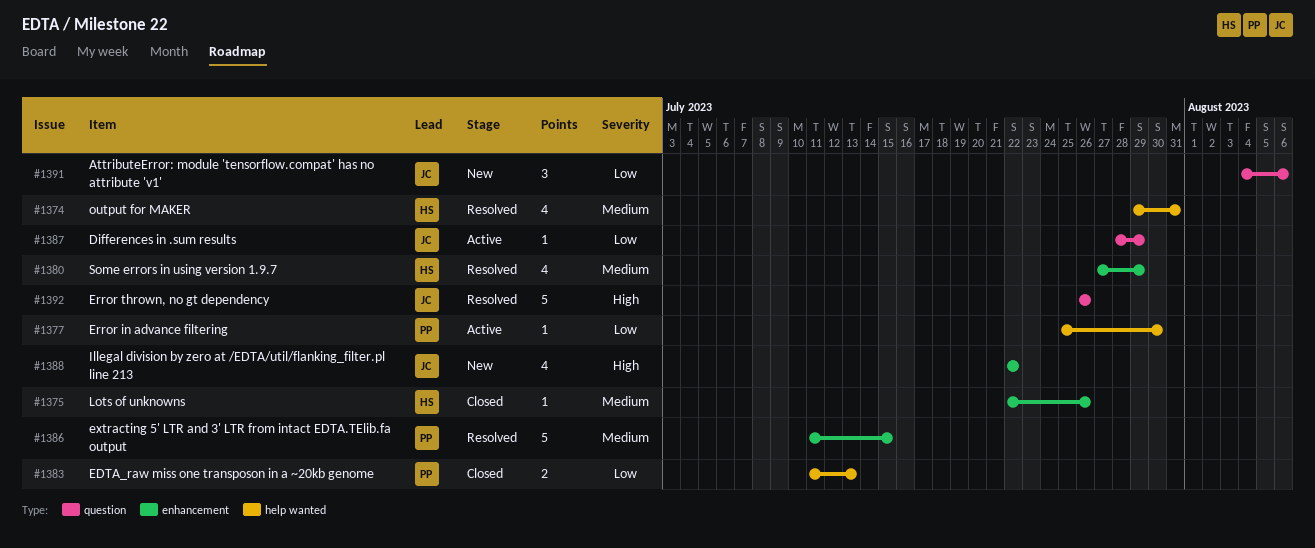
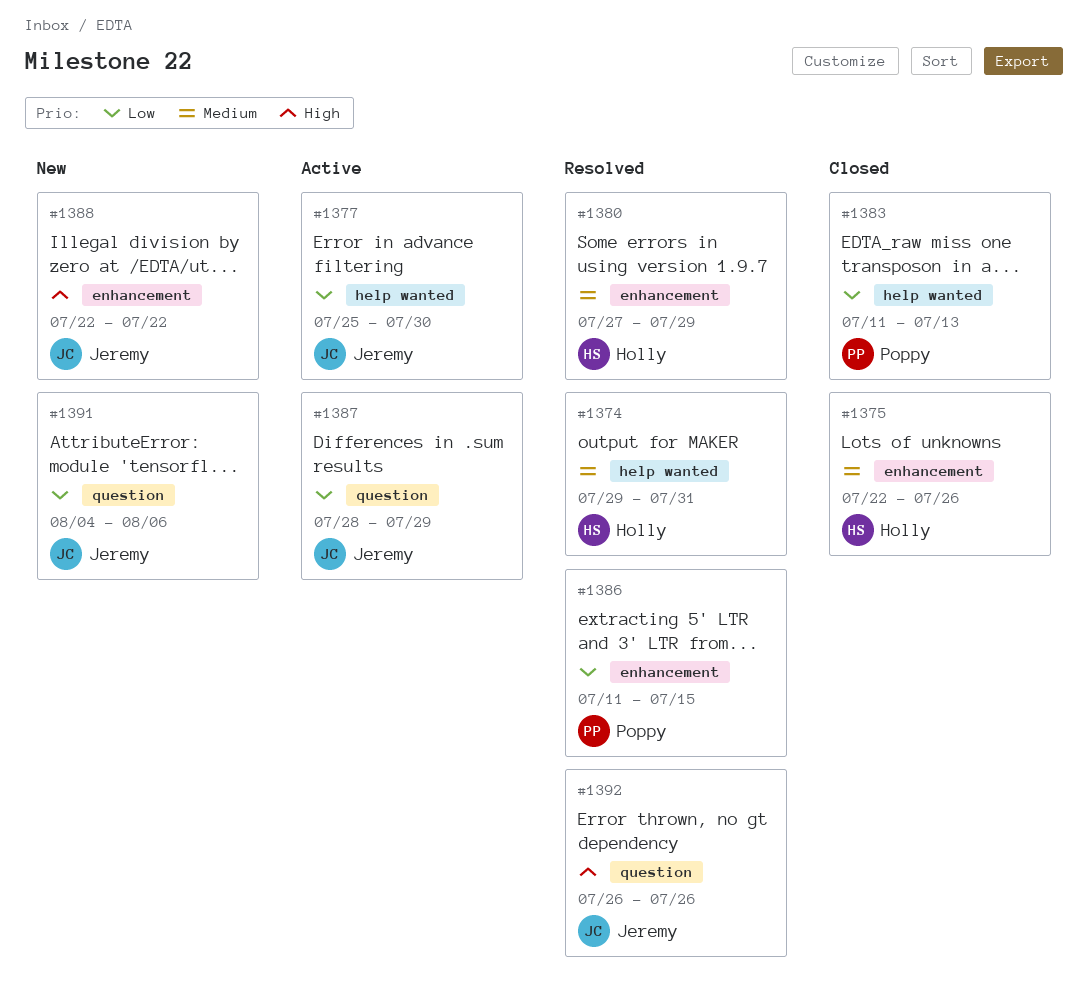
#1377, owner: Poppy -> Jeremy
#1386, priority: Medium -> Low

